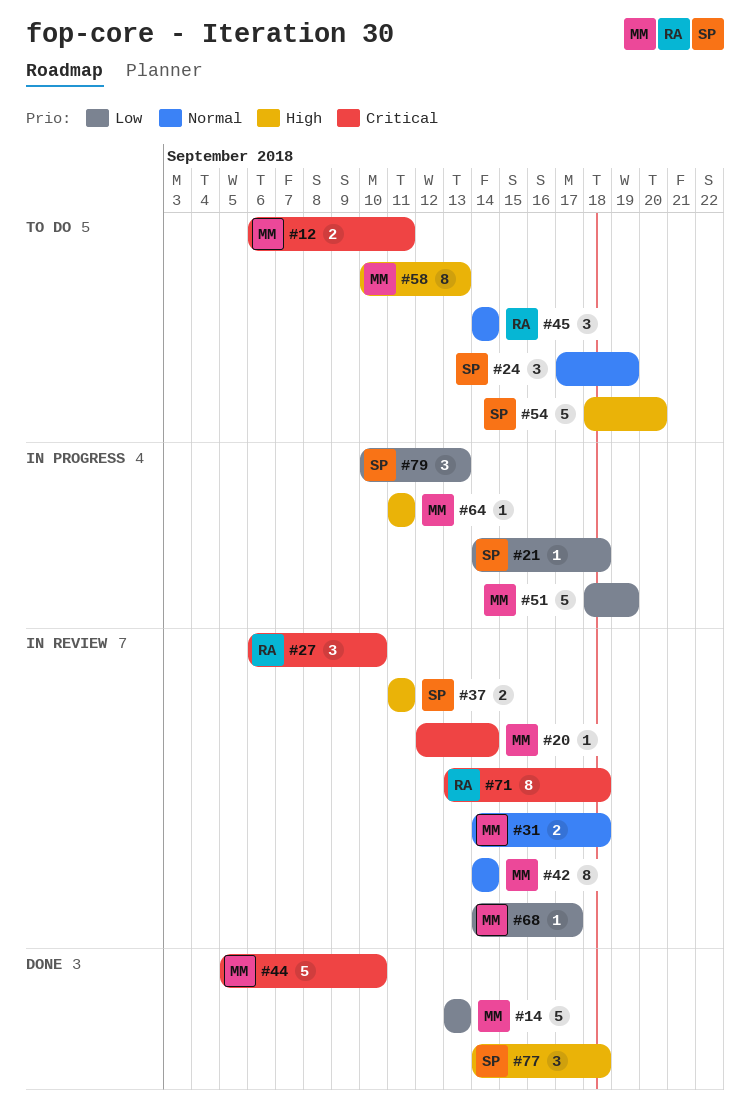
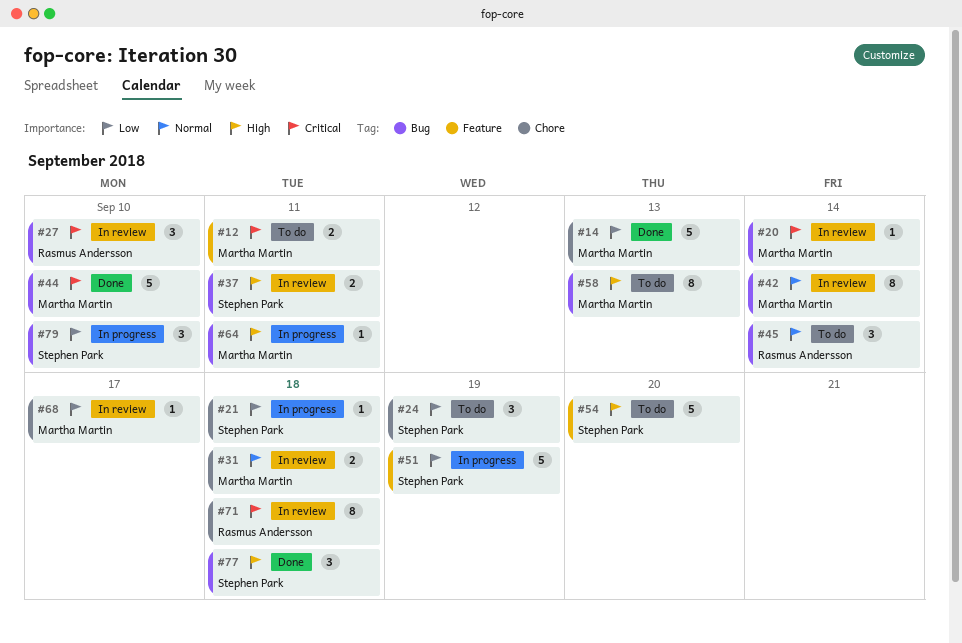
#24, priority: Normal -> Low
#51, owner: Martha Martin -> Stephen Park
#79, due: Sep 13 -> Sep 10

